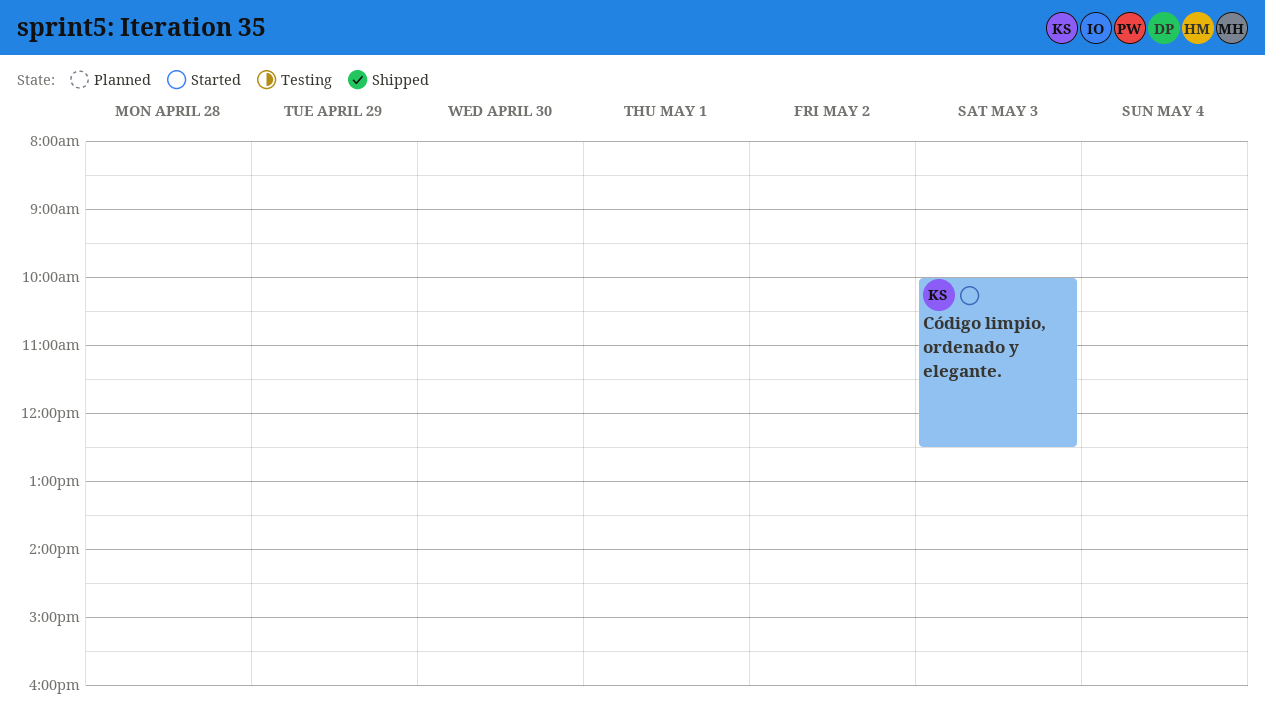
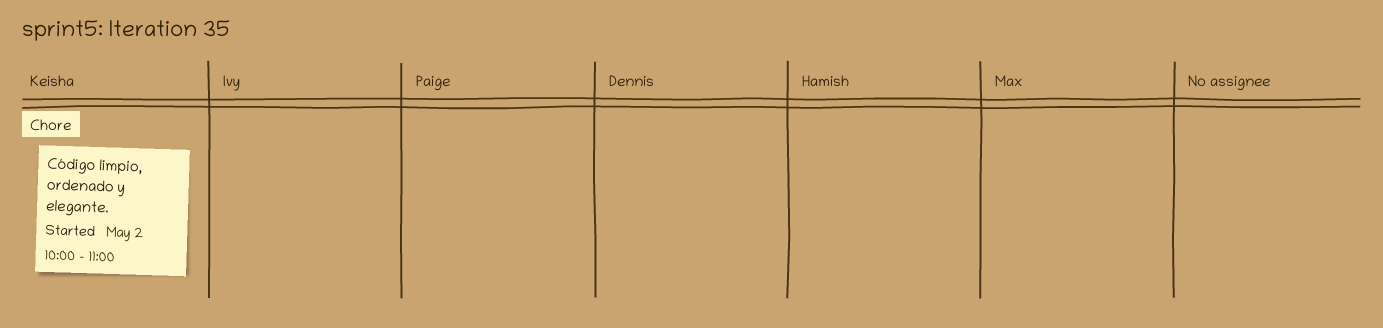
Código limpio, ordenado y elegante., day: May 3 -> May 2
Código limpio, ordenado y elegante., ends: 12:30 -> 11:00

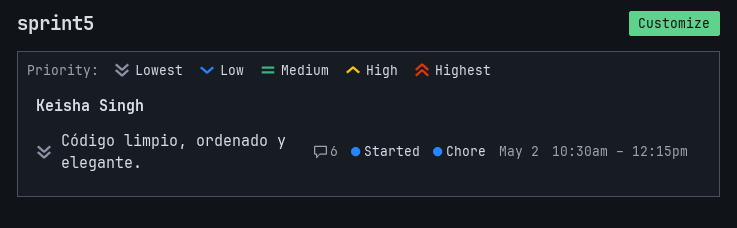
Código limpio, ordenado y elegante., begins: 10:00 -> 10:30
Código limpio, ordenado y elegante., ends: 11:00 -> 12:15

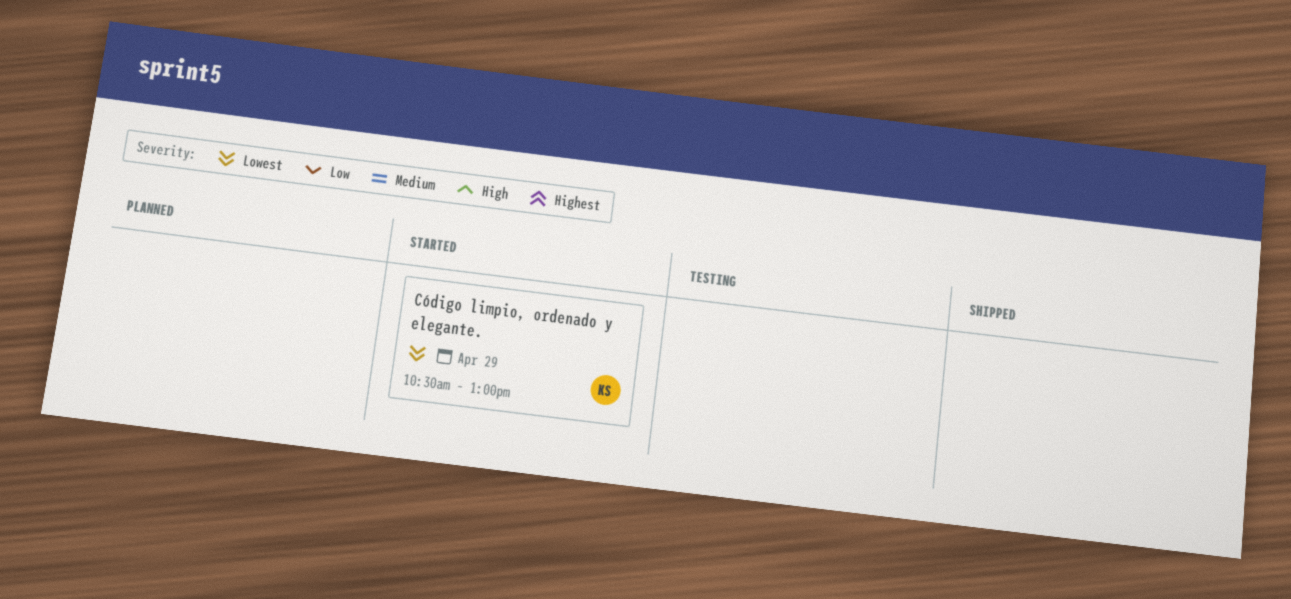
Código limpio, ordenado y elegante., day: May 2 -> Apr 29
Código limpio, ordenado y elegante., ends: 12:15 -> 13:00

